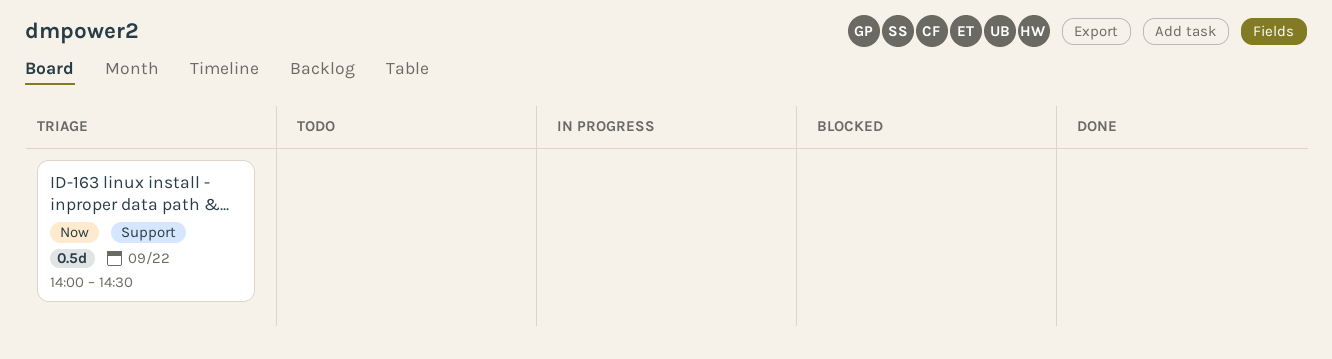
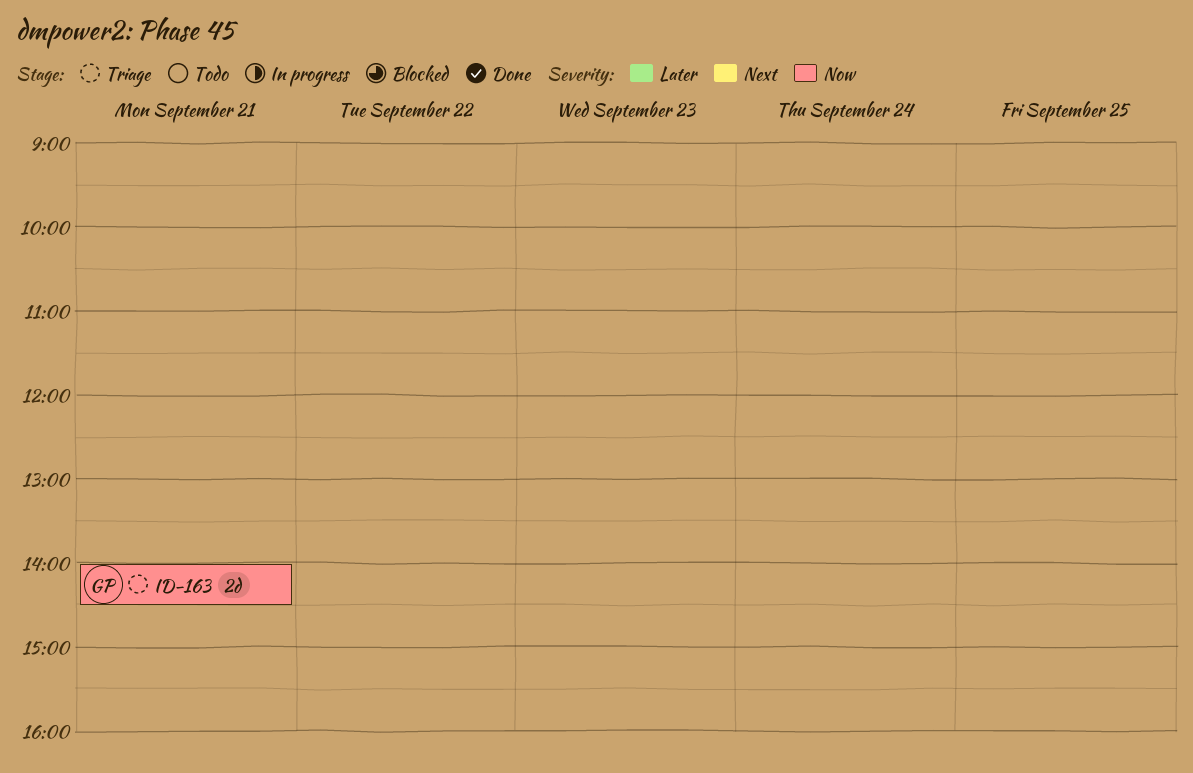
ID-163, estimate: 0.5d -> 2d
ID-163, day: Sep 22 -> Sep 21

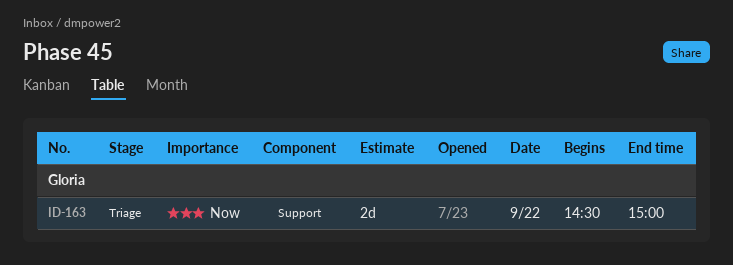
ID-163, day: Sep 21 -> Sep 22
ID-163, begins: 14:00 -> 14:30
ID-163, ends: 14:30 -> 15:00

